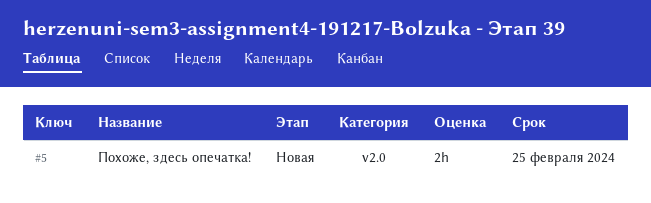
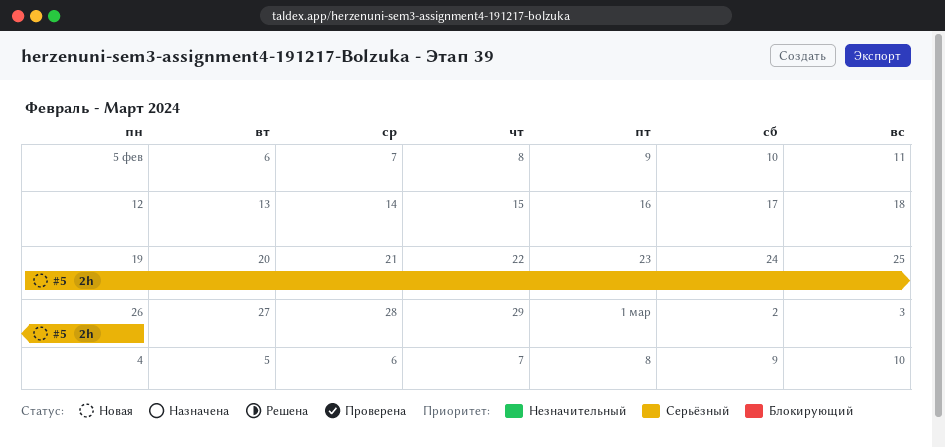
#5, due: Feb 25 -> Feb 26

